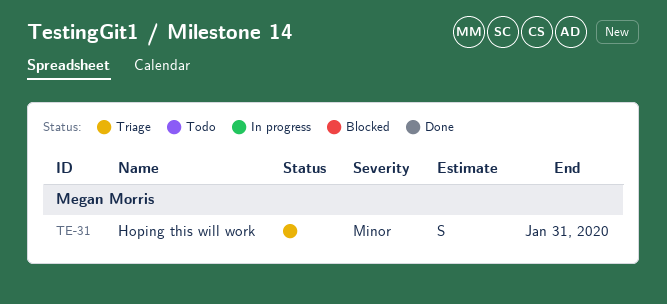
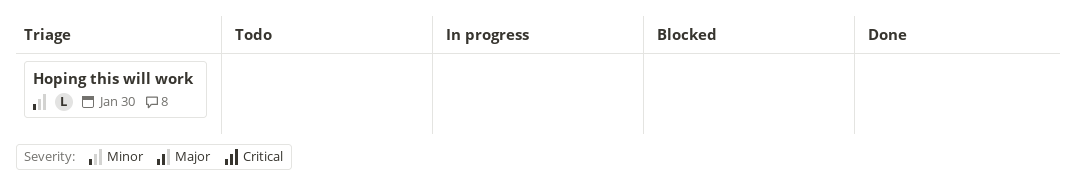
Hoping this will work, estimate: S -> L
Hoping this will work, due: Jan 31 -> Jan 30

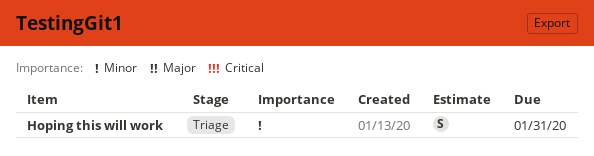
Hoping this will work, estimate: L -> S
Hoping this will work, due: Jan 30 -> Jan 31

